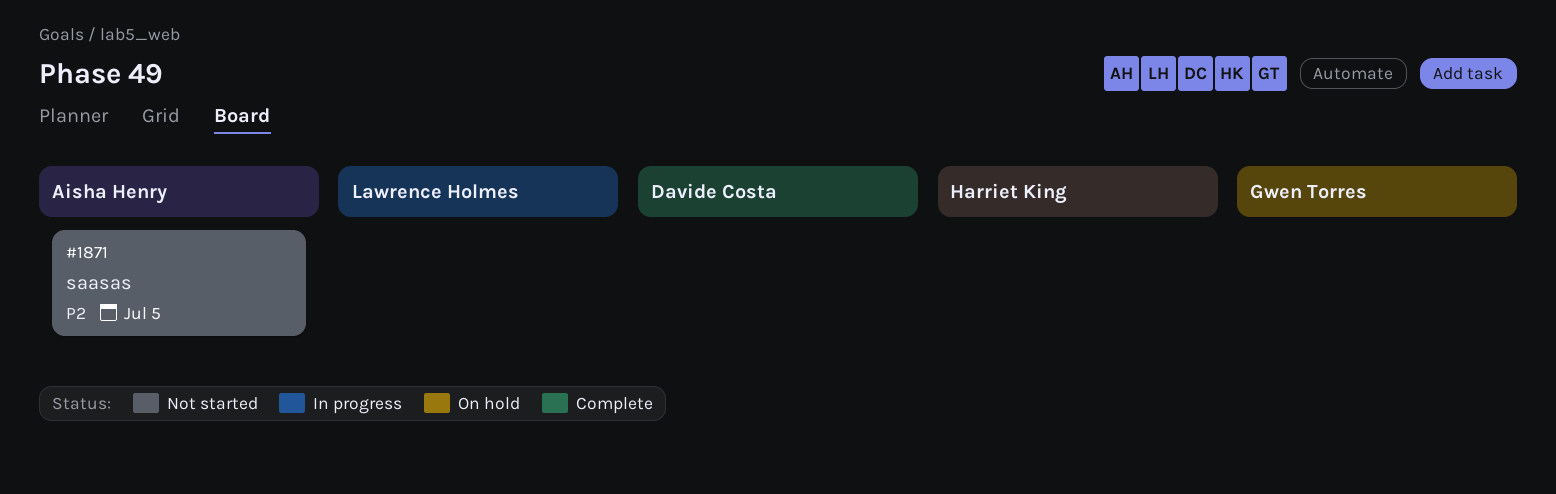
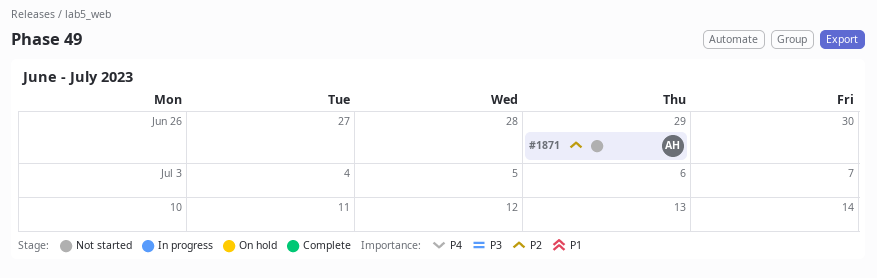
#1871, due: Jul 5 -> Jun 29

